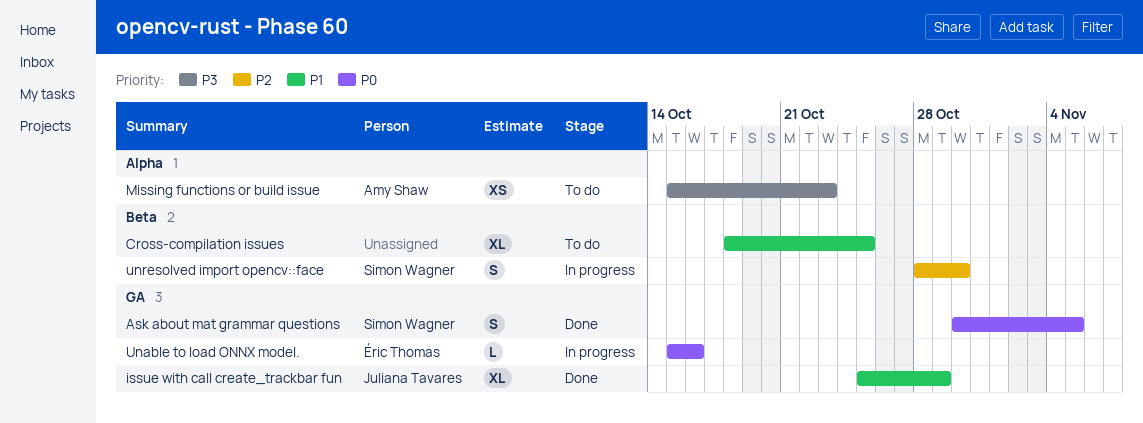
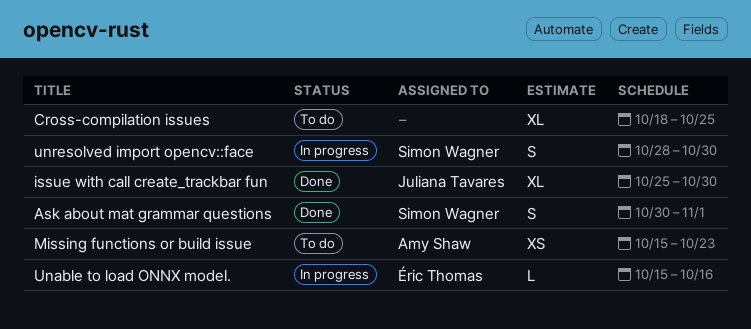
Ask about mat grammar questions, due: Nov 5 -> Nov 1
issue with call create_trackbar fun, due: Oct 29 -> Oct 30

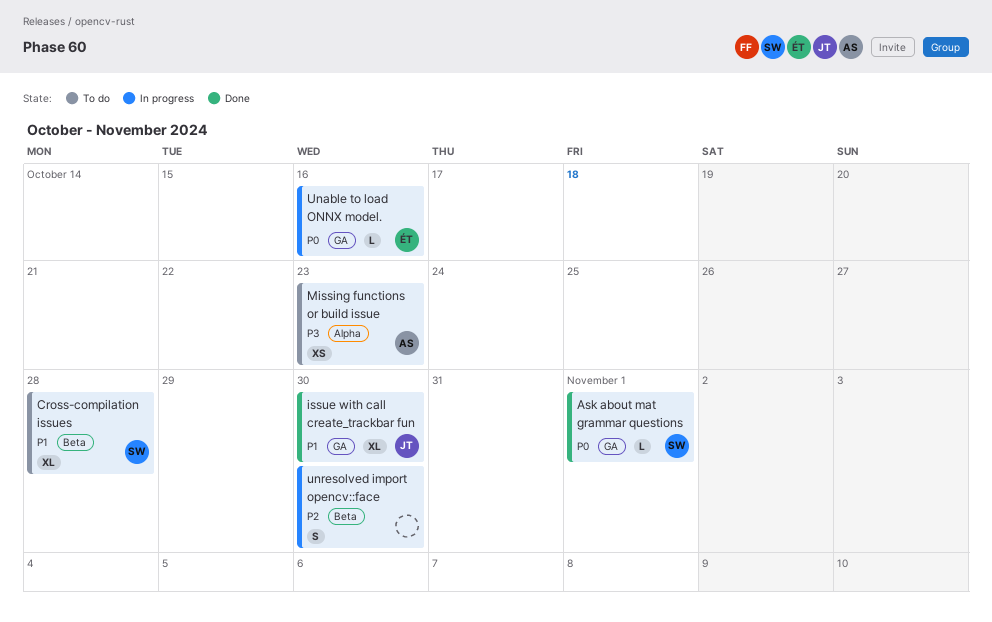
Ask about mat grammar questions, estimate: S -> L
Cross-compilation issues, owner: none -> Simon Wagner
Cross-compilation issues, due: Oct 25 -> Oct 28
unresolved import opencv::face, owner: Simon Wagner -> none

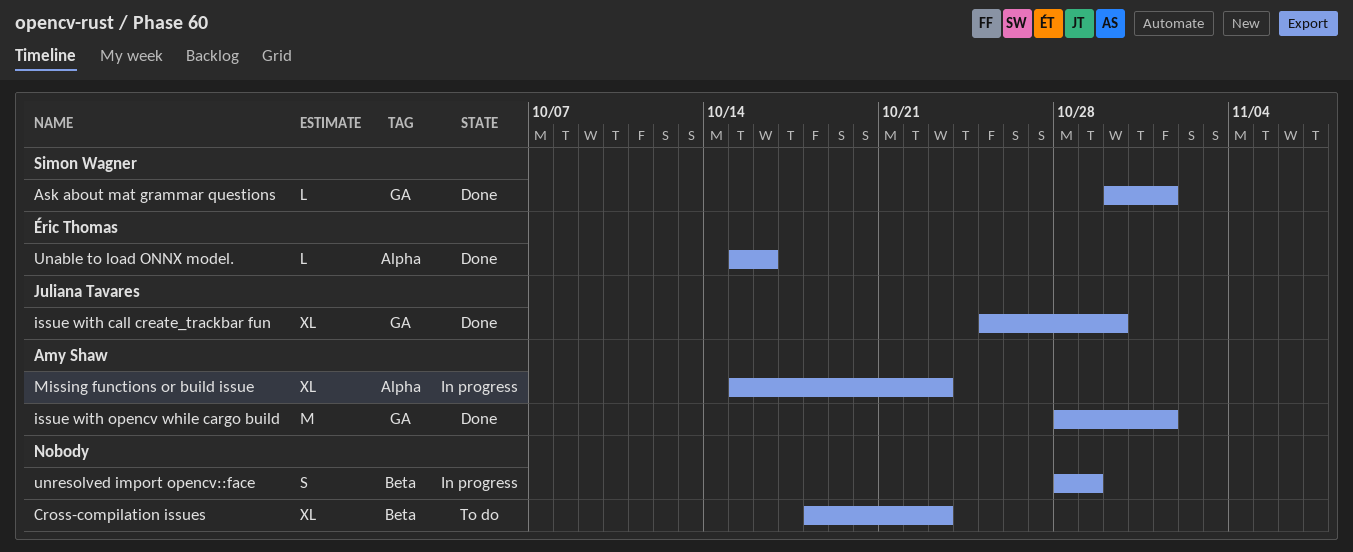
Cross-compilation issues, owner: Simon Wagner -> none
Cross-compilation issues, due: Oct 28 -> Oct 23
issue with opencv while cargo build: none -> present
Missing functions or build issue, status: To do -> In progress
Missing functions or build issue, estimate: XS -> XL
Unable to load ONNX model., status: In progress -> Done
Unable to load ONNX model., label: GA -> Alpha
unresolved import opencv::face, due: Oct 30 -> Oct 29

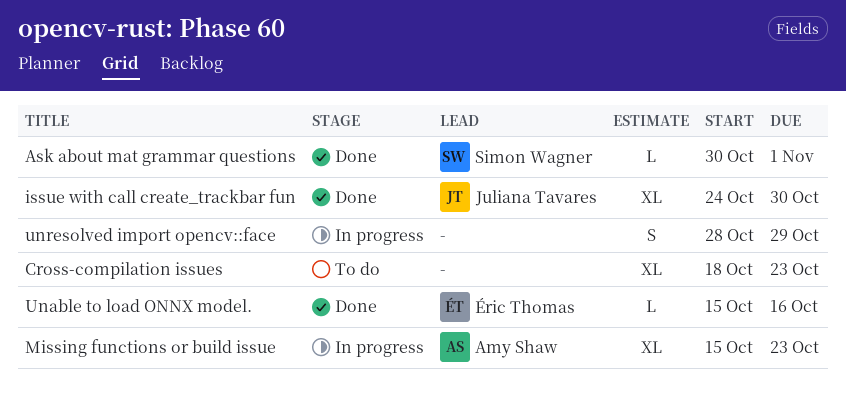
issue with call create_trackbar fun, start: Oct 25 -> Oct 24
issue with opencv while cargo build: present -> none

